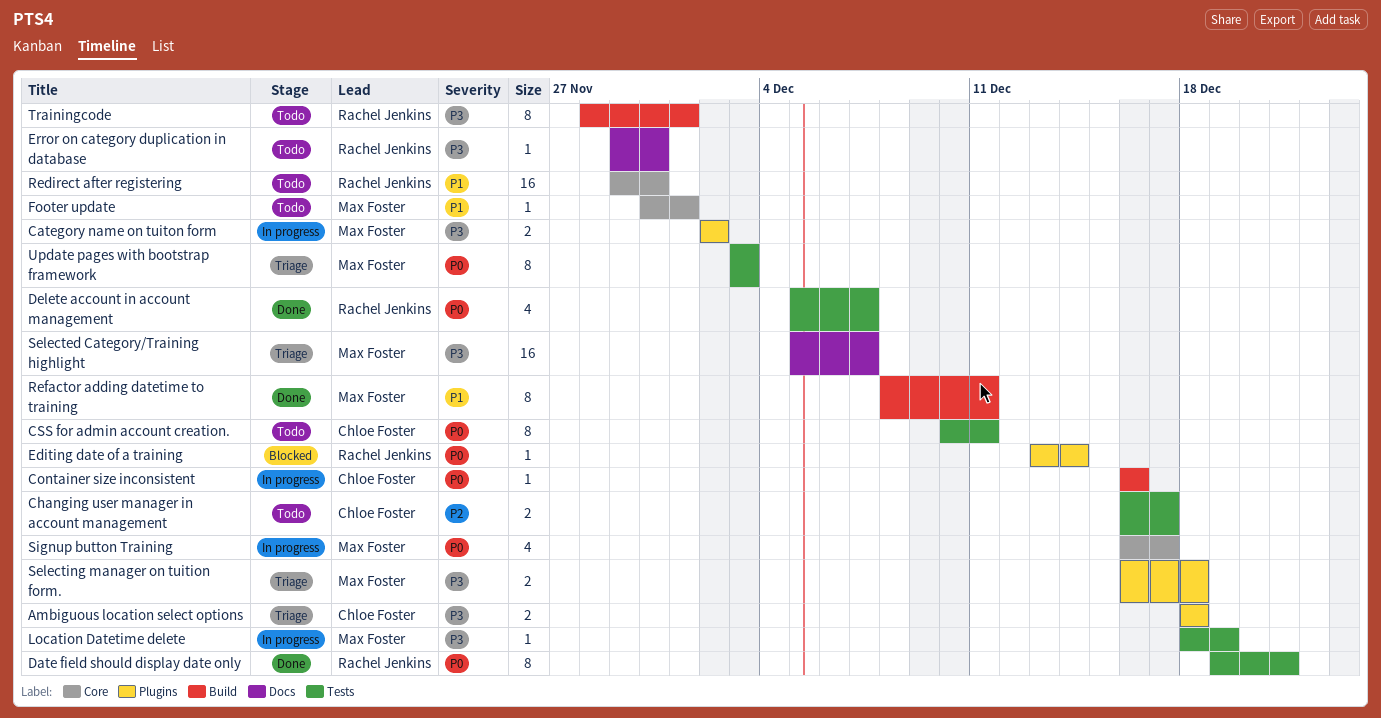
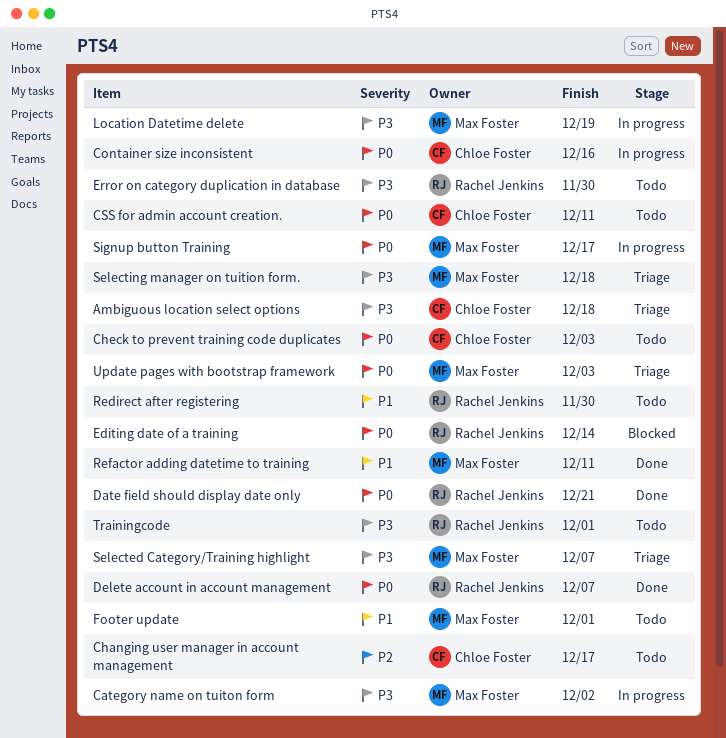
Check to prevent training code duplicates: none -> present

